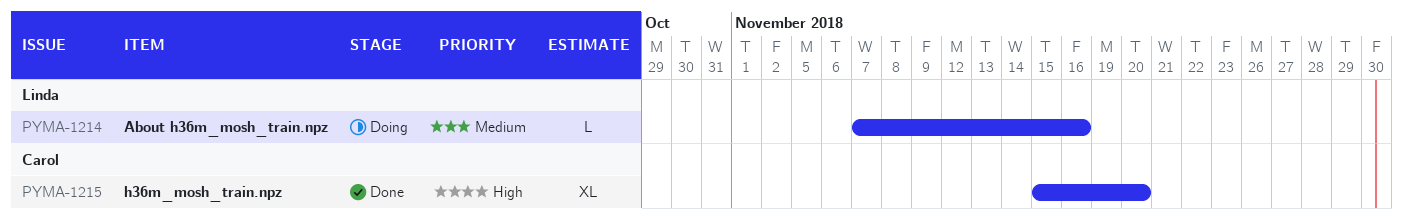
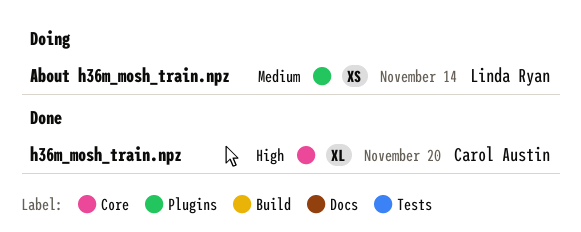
About h36m_mosh_train.npz, estimate: L -> XS
About h36m_mosh_train.npz, due: Nov 16 -> Nov 14

